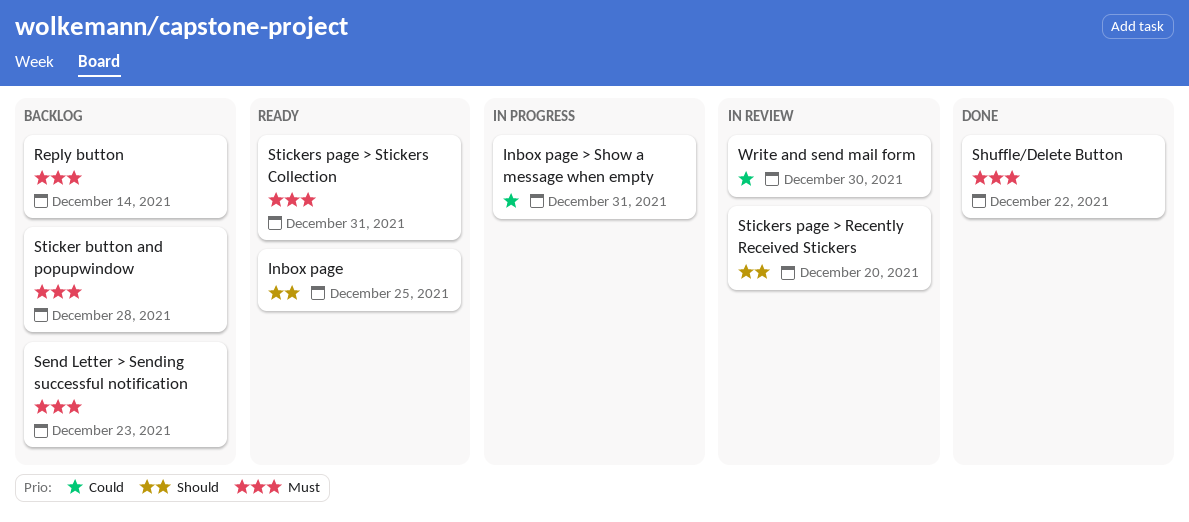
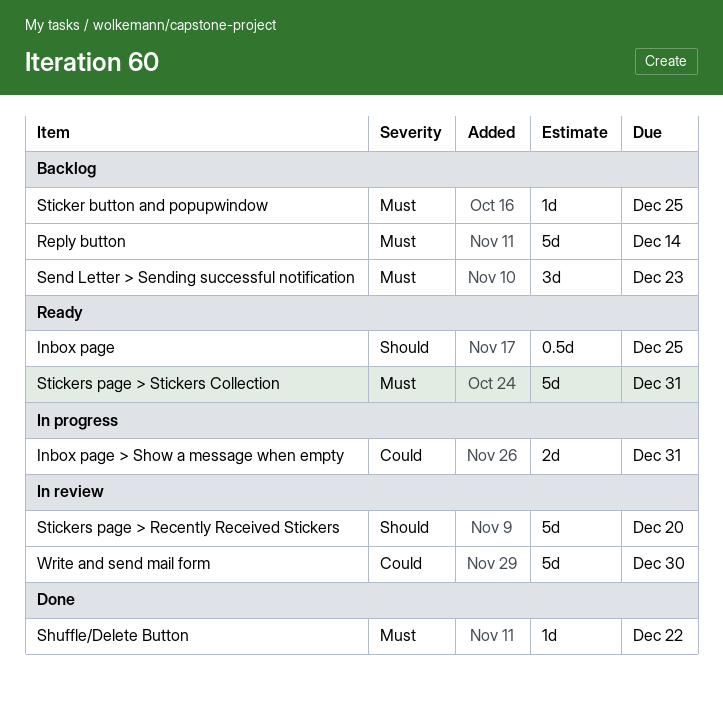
Sticker button and popupwindow, due: Dec 28 -> Dec 25

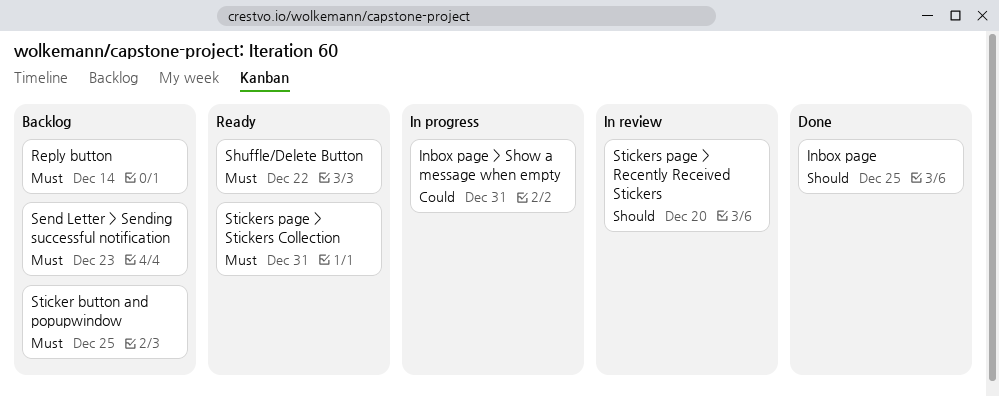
Inbox page, status: Ready -> Done
Shuffle/Delete Button, status: Done -> Ready
Write and send mail form: present -> none

